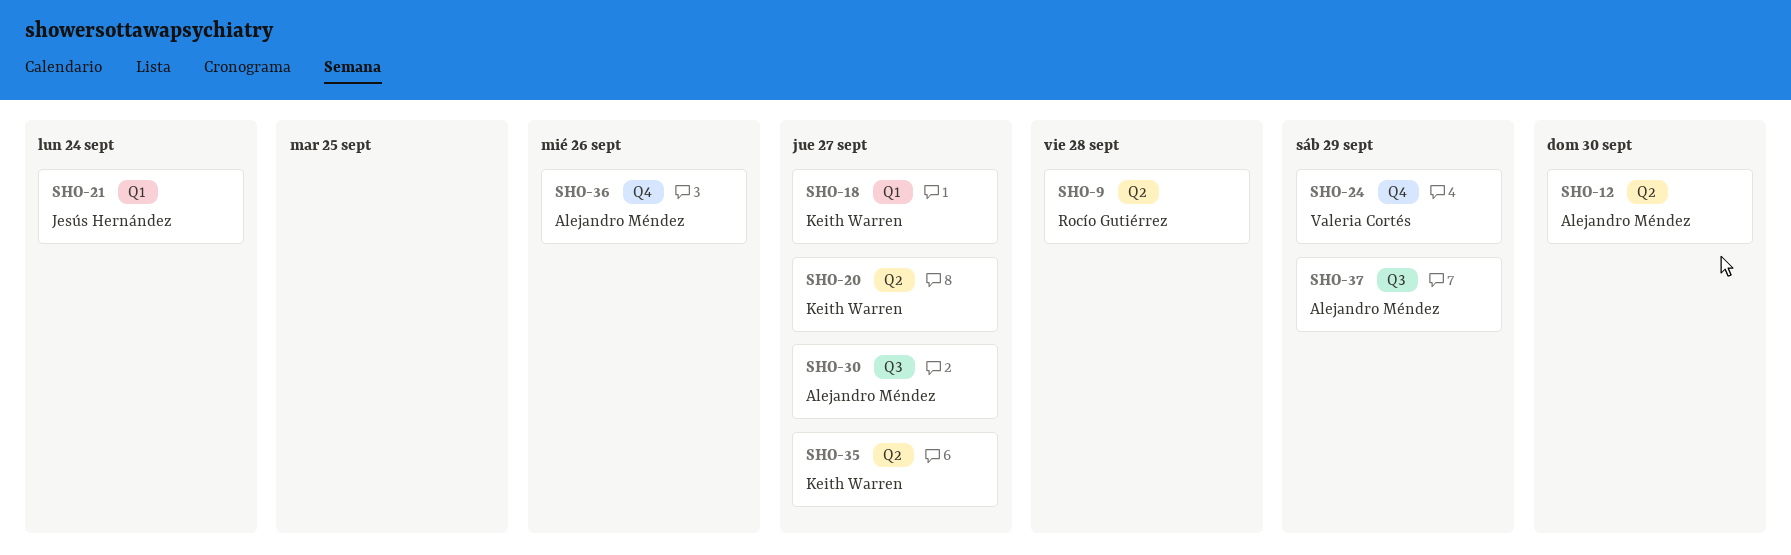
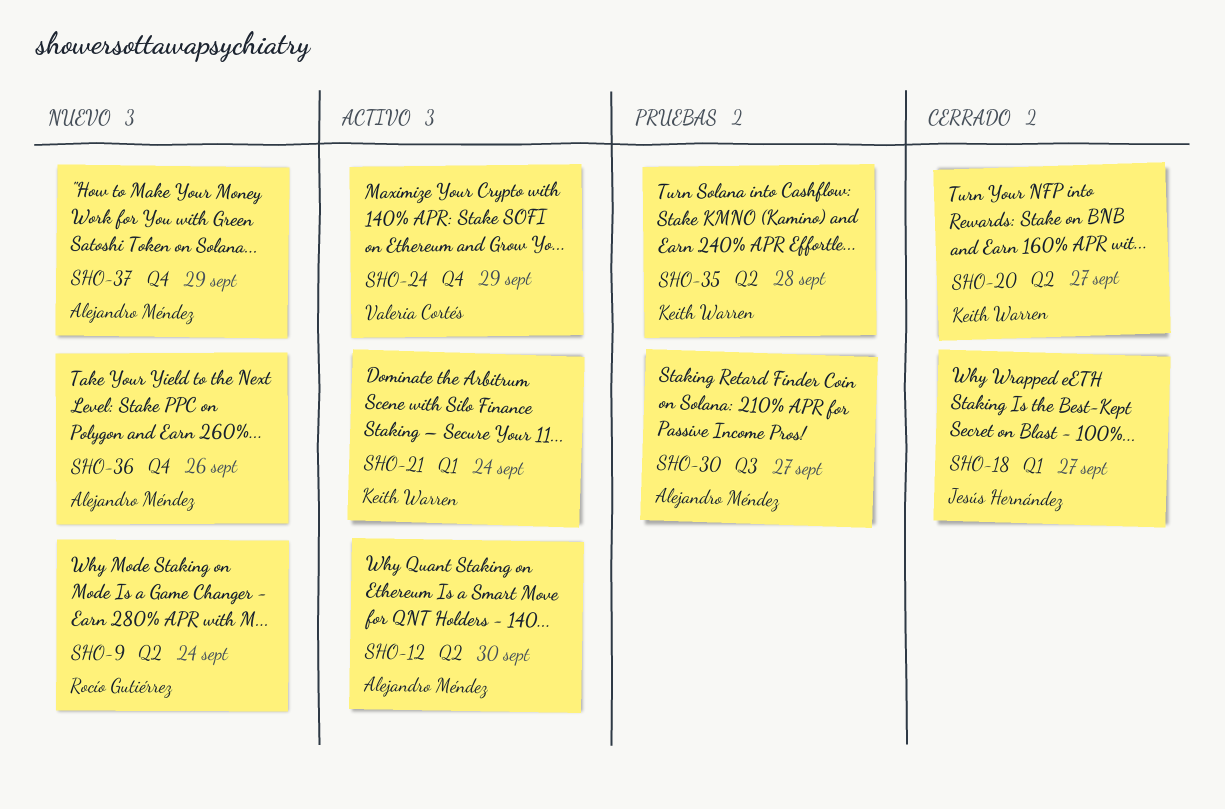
SHO-9, due: Sep 28 -> Sep 24
SHO-18, owner: Keith Warren -> Jesús Hernández
SHO-21, owner: Jesús Hernández -> Keith Warren
SHO-35, due: Sep 27 -> Sep 28
SHO-37, label: Q3 -> Q4

